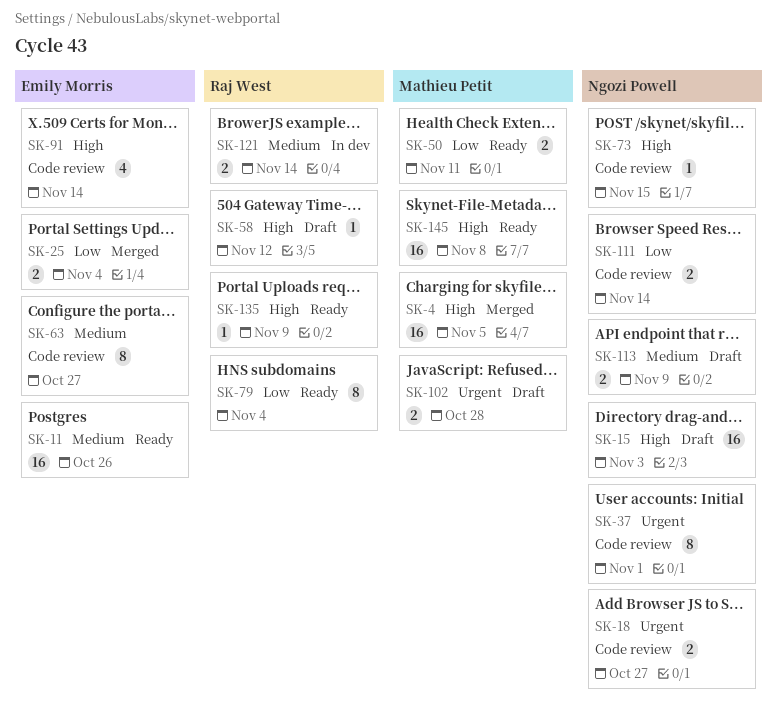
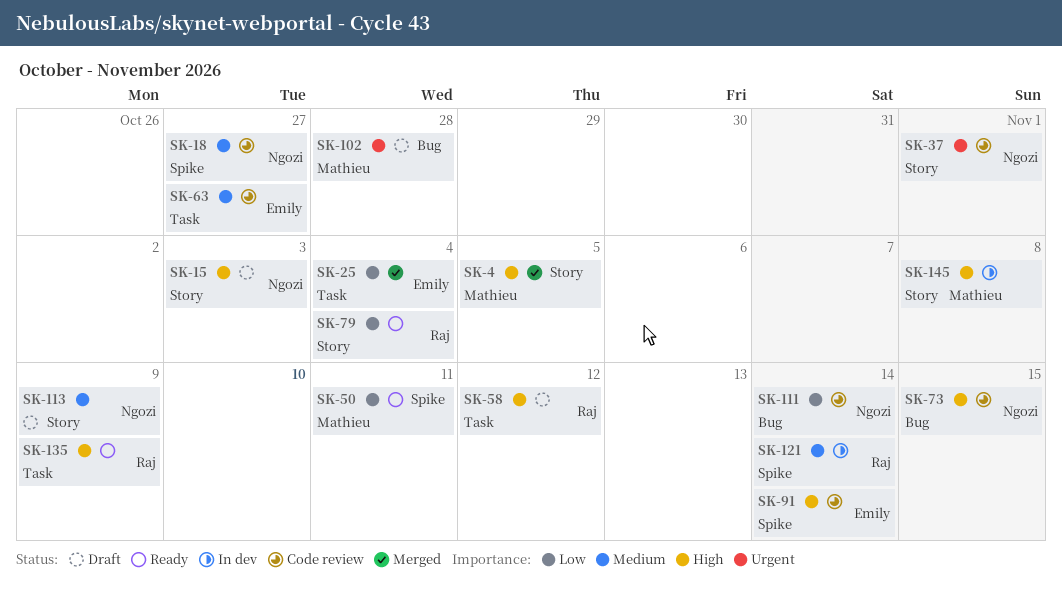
SK-11: present -> none
SK-18, priority: Urgent -> Medium
SK-145, status: Ready -> In dev

